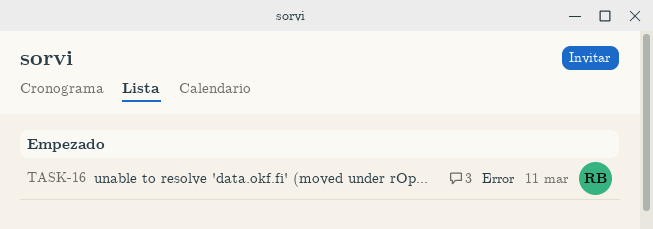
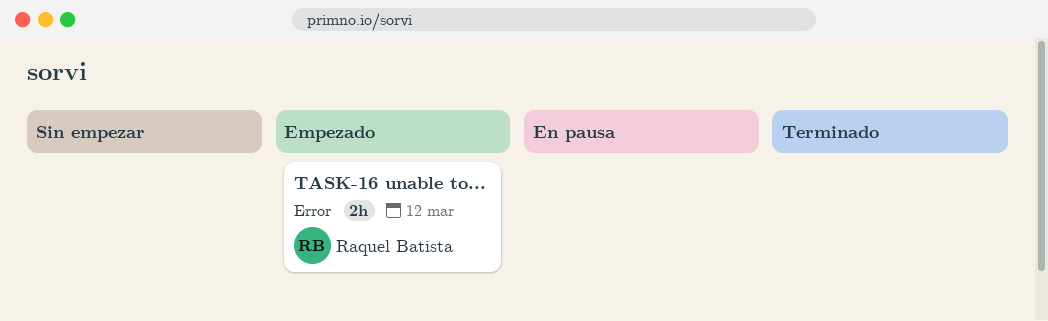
TASK-16, due: Mar 11 -> Mar 12

